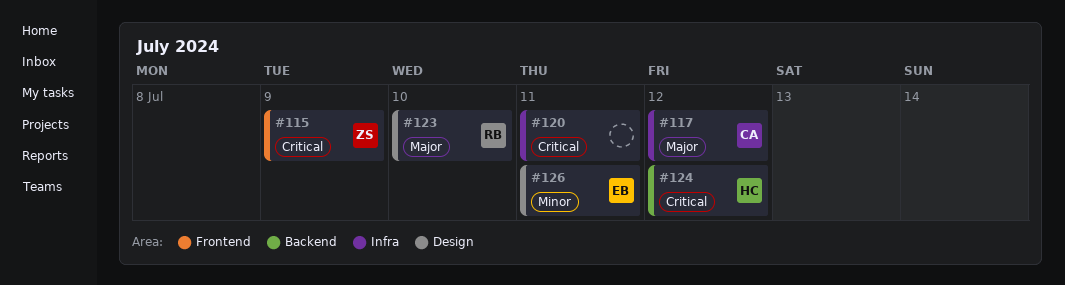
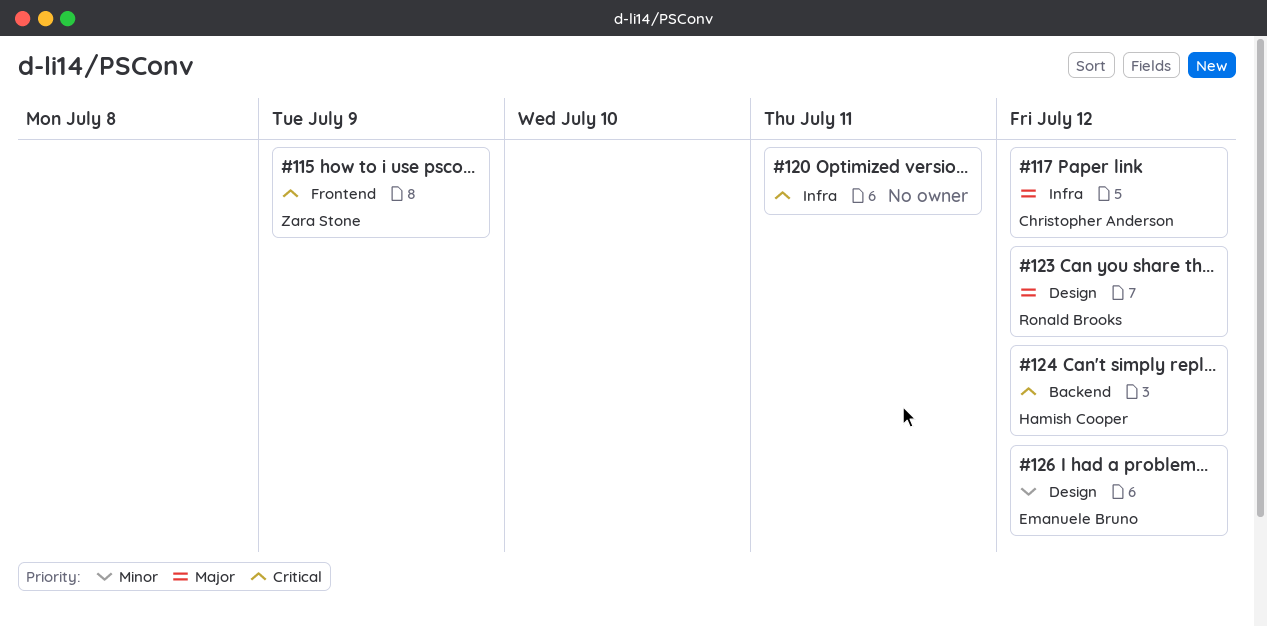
#123, due: Jul 10 -> Jul 12
#126, due: Jul 11 -> Jul 12

